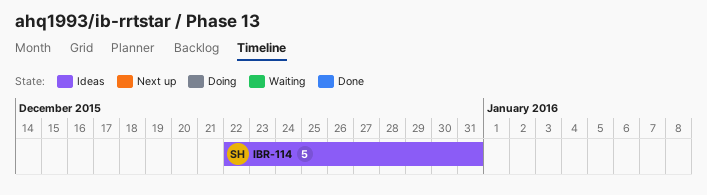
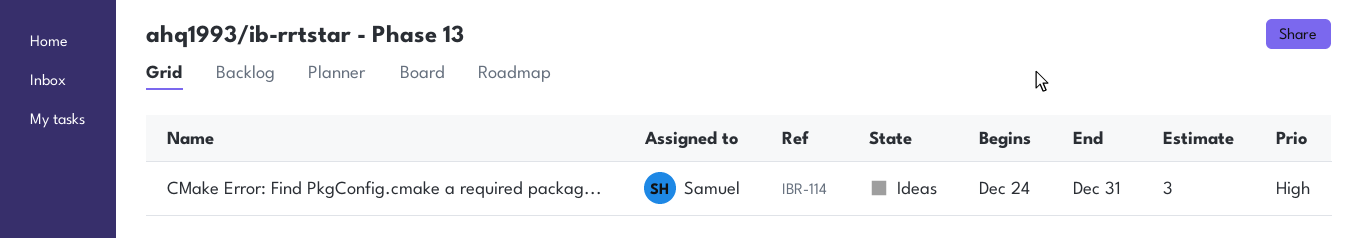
IBR-114, estimate: 5 -> 3
IBR-114, start: Dec 22 -> Dec 24

